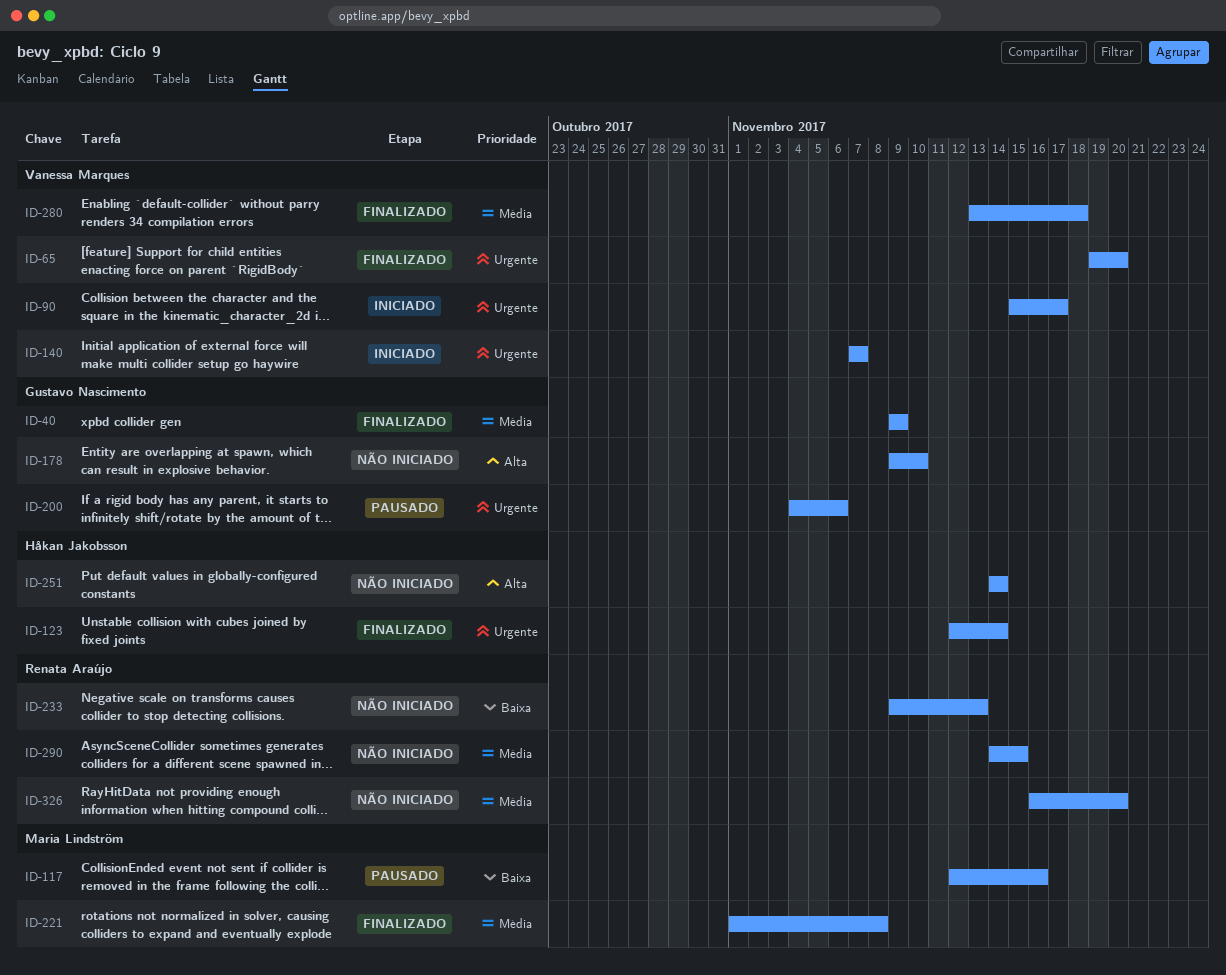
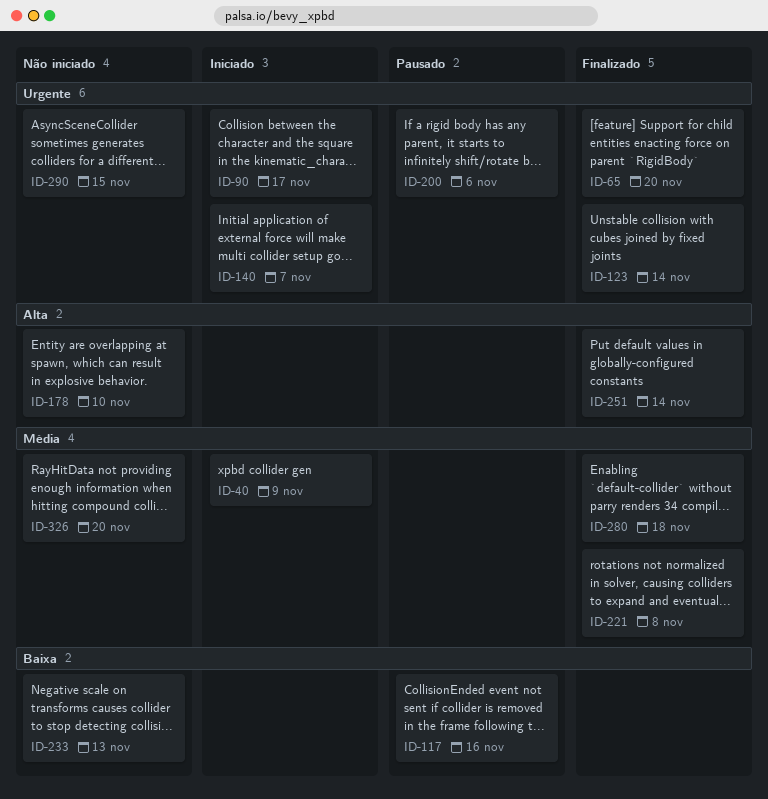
ID-40, status: Finalizado -> Iniciado
ID-251, status: Não iniciado -> Finalizado
ID-290, priority: Média -> Urgente

